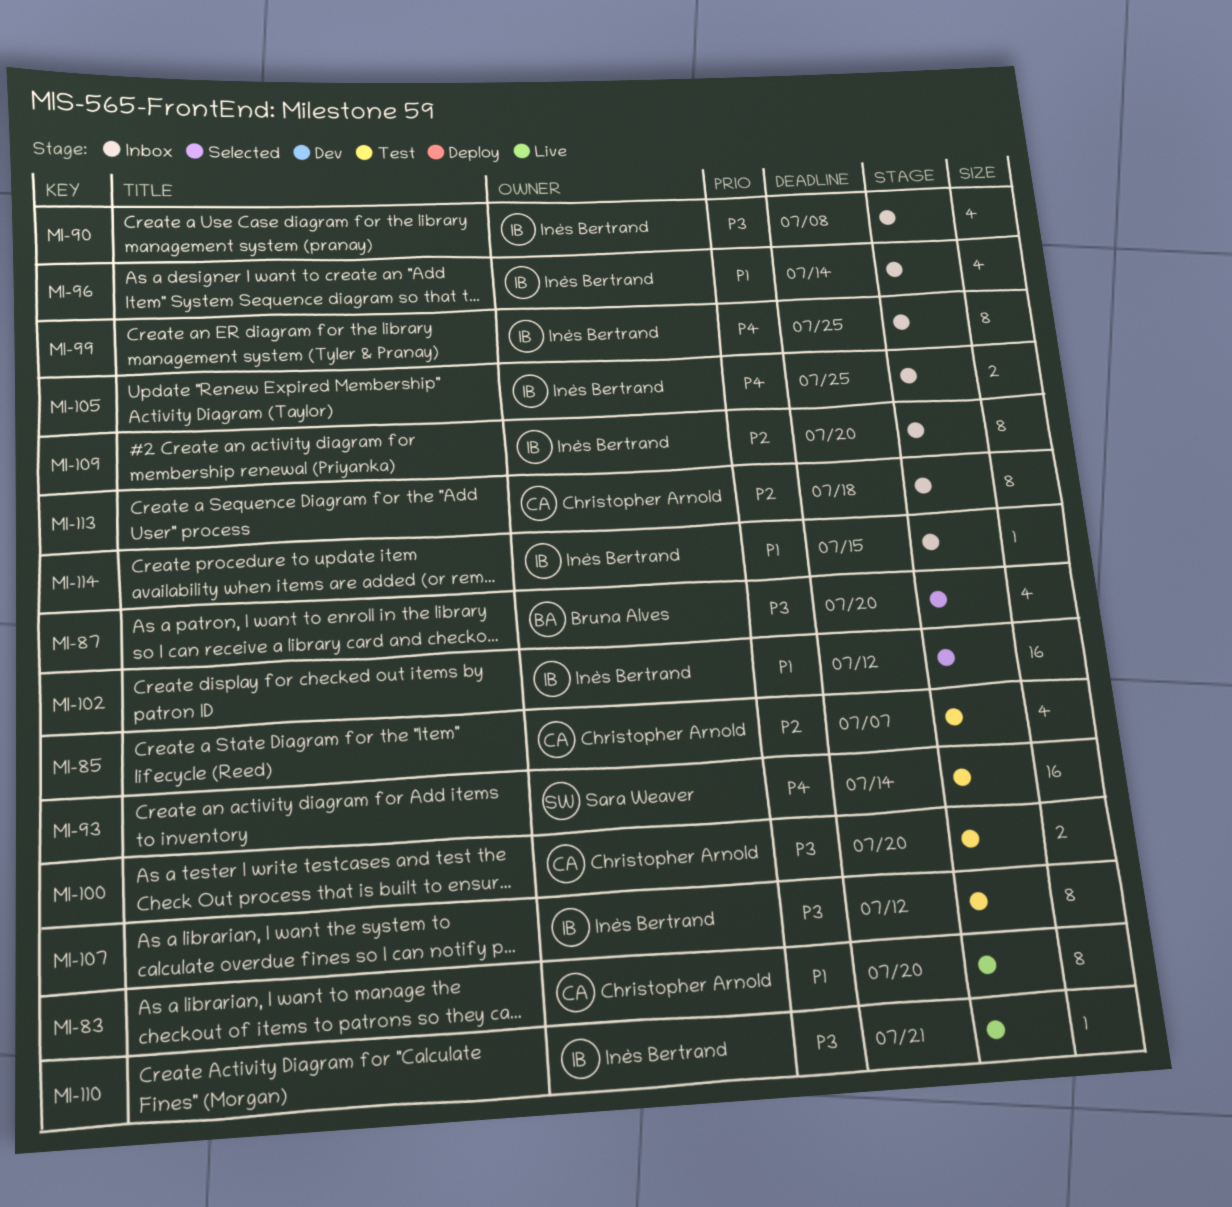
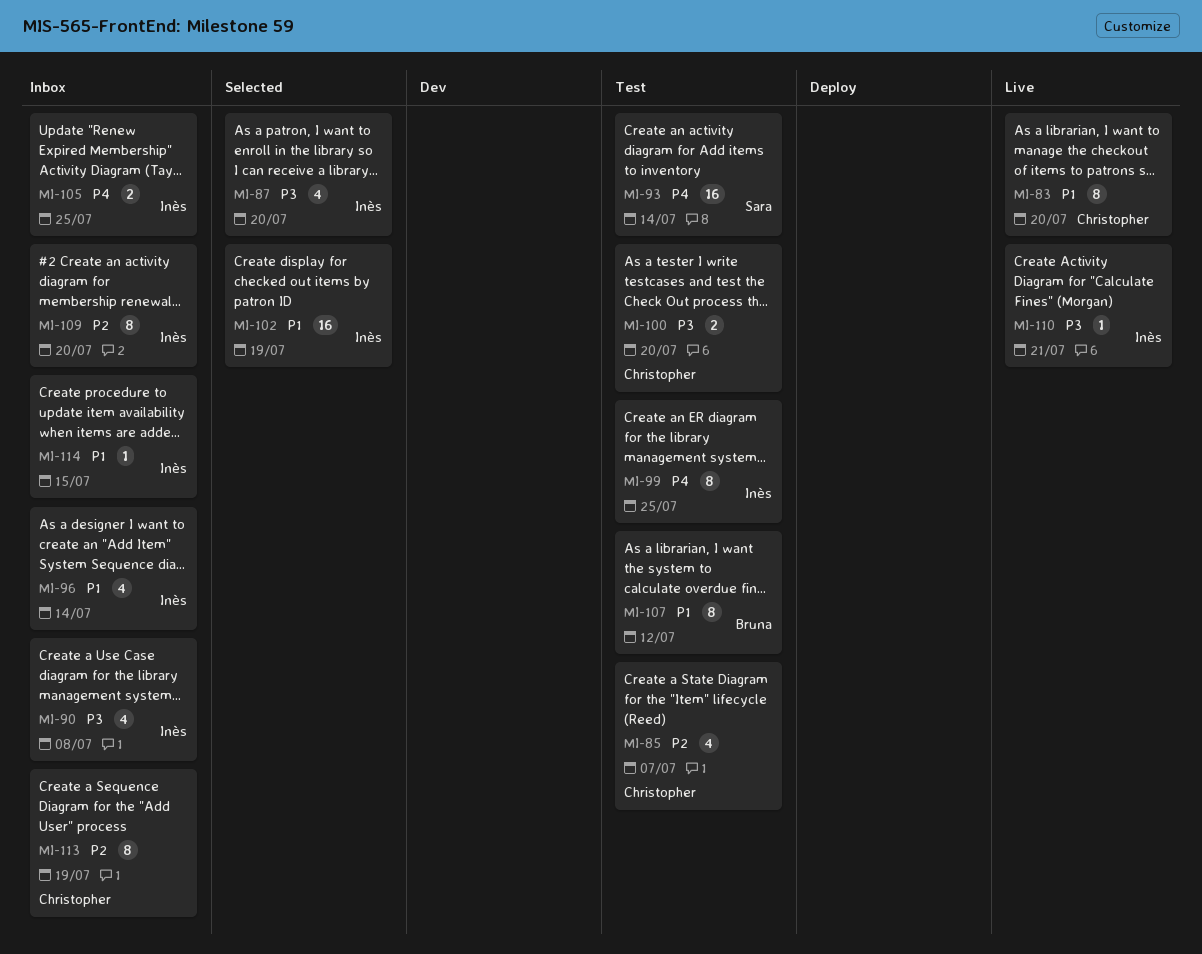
MI-87, owner: Bruna Alves -> Inès Bertrand
MI-99, status: Inbox -> Test
MI-102, due: Jul 12 -> Jul 19
MI-107, owner: Inès Bertrand -> Bruna Alves
MI-107, priority: P3 -> P1
MI-113, due: Jul 18 -> Jul 19

